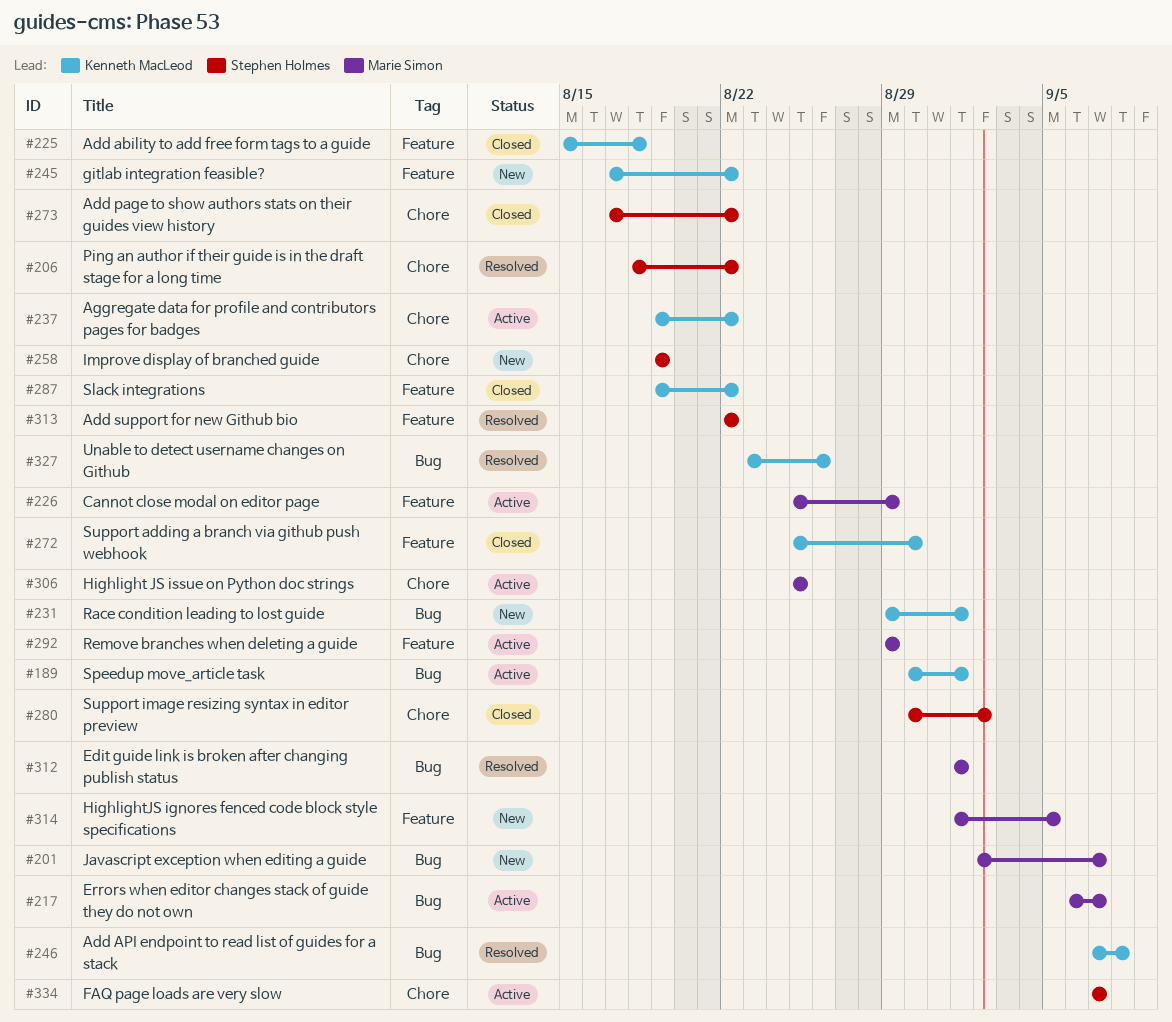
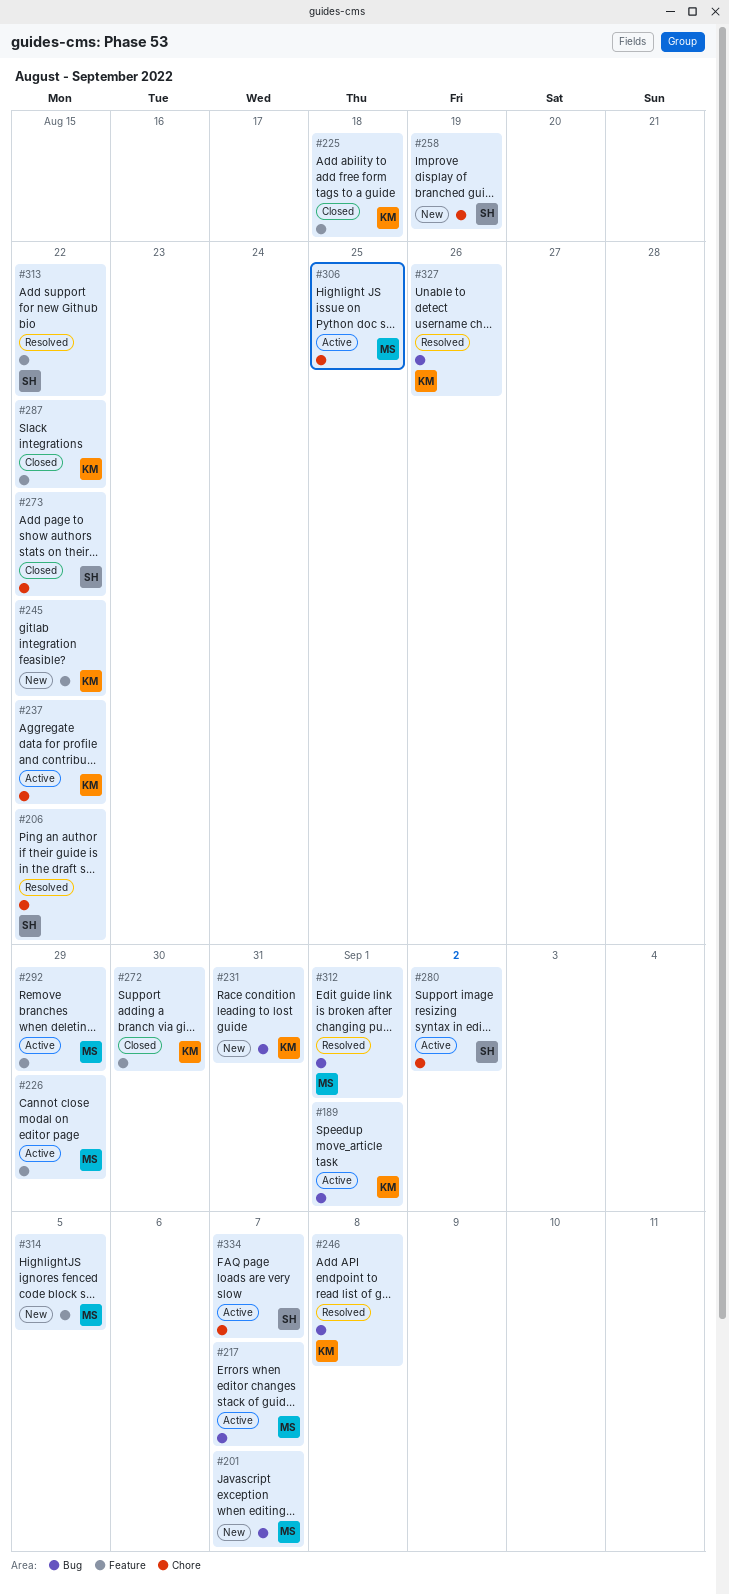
#231, due: Sep 1 -> Aug 31
#280, status: Closed -> Active

